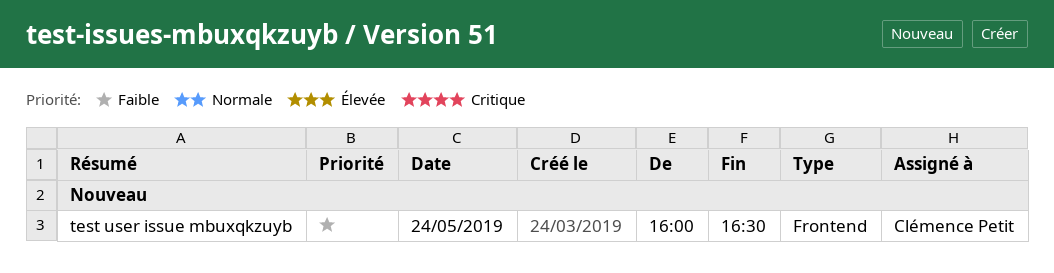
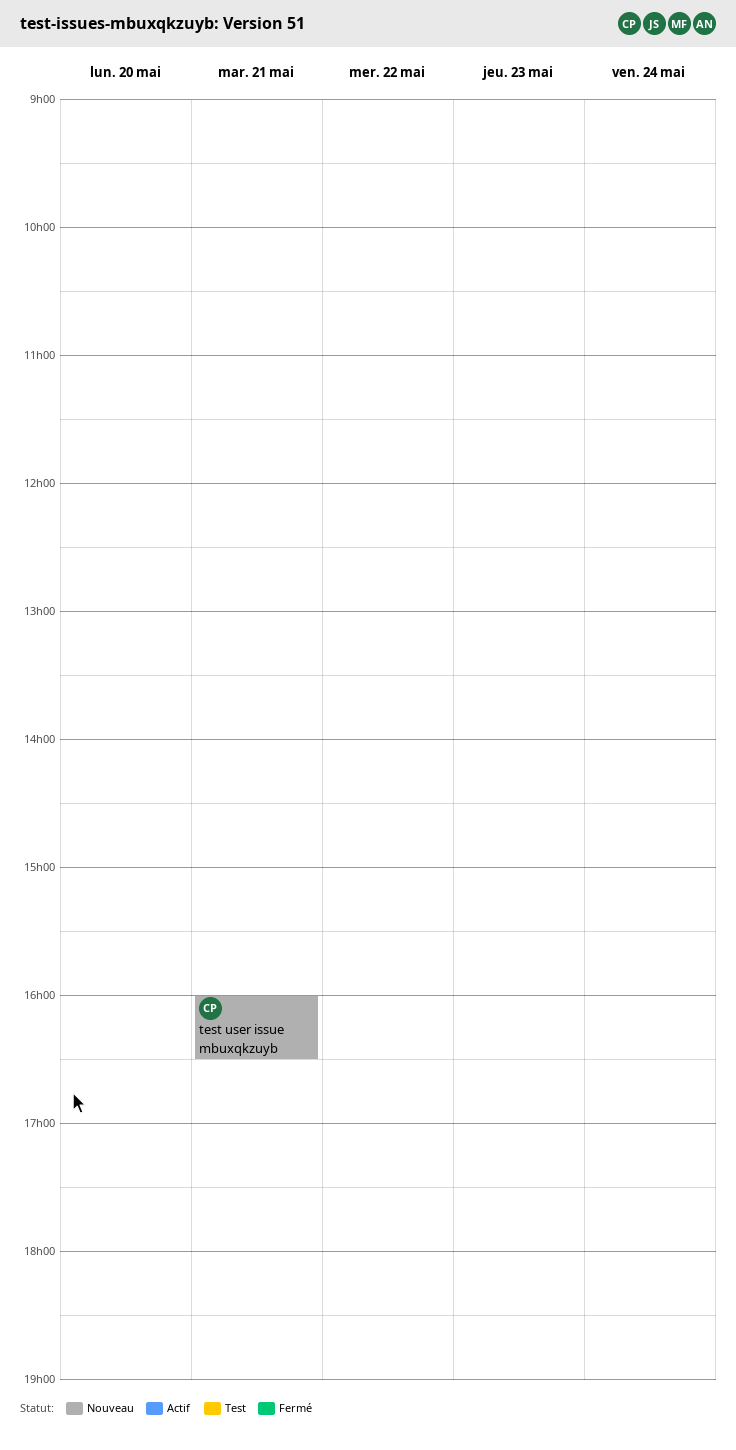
test user issue mbuxqkzuyb, day: May 24 -> May 21

